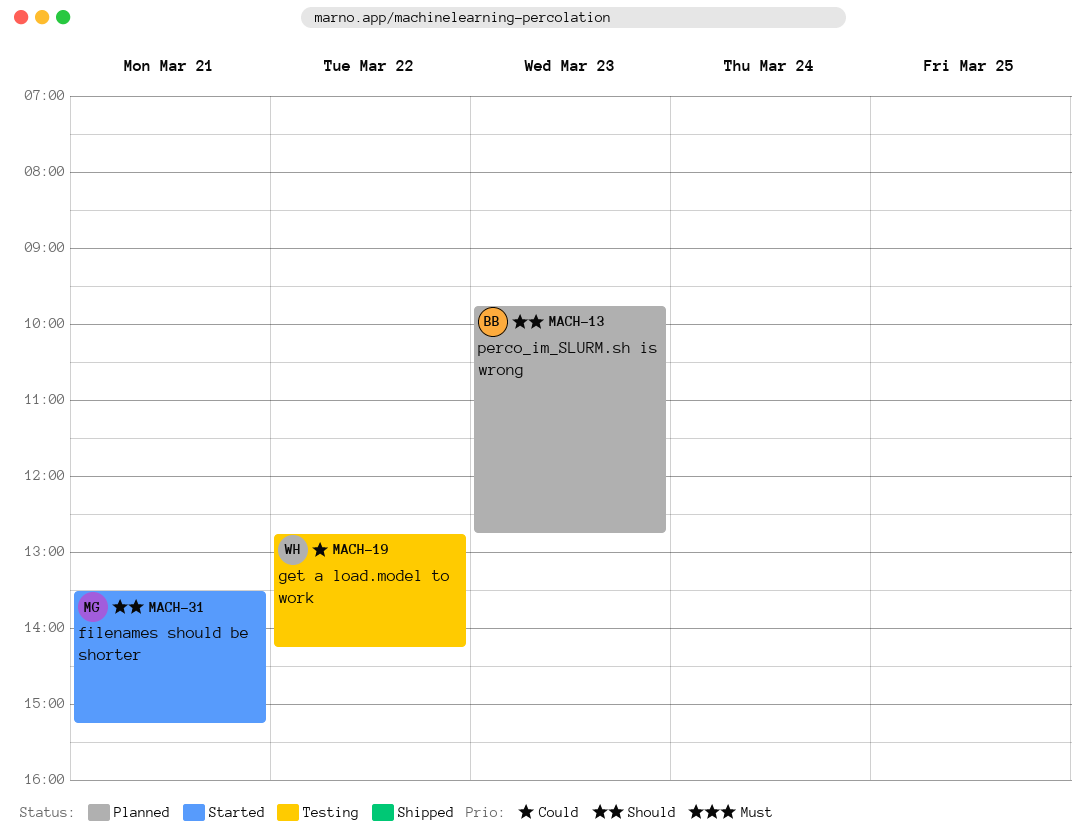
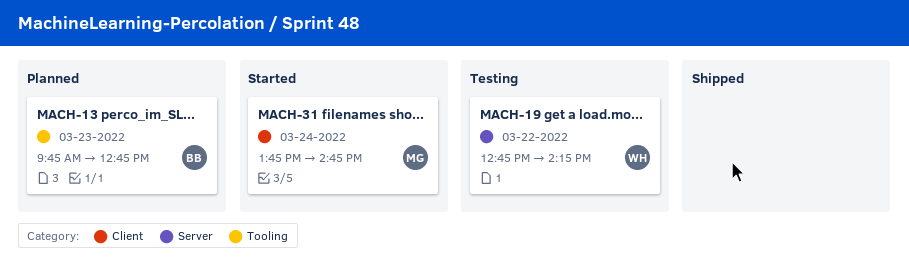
MACH-31, day: Mar 21 -> Mar 24
MACH-31, begins: 13:30 -> 13:45
MACH-31, ends: 15:15 -> 14:45

